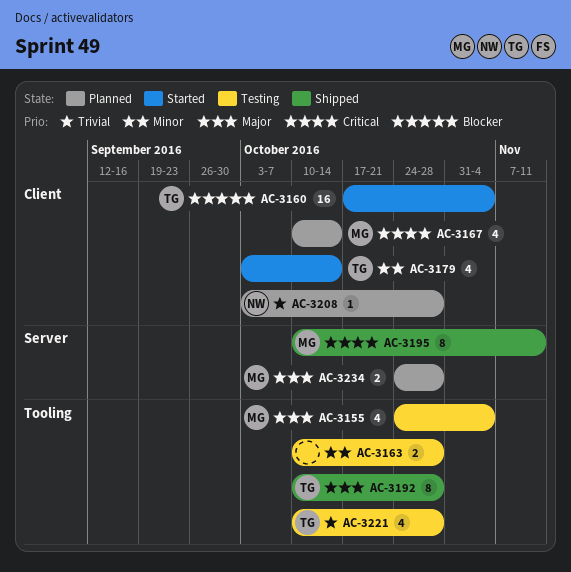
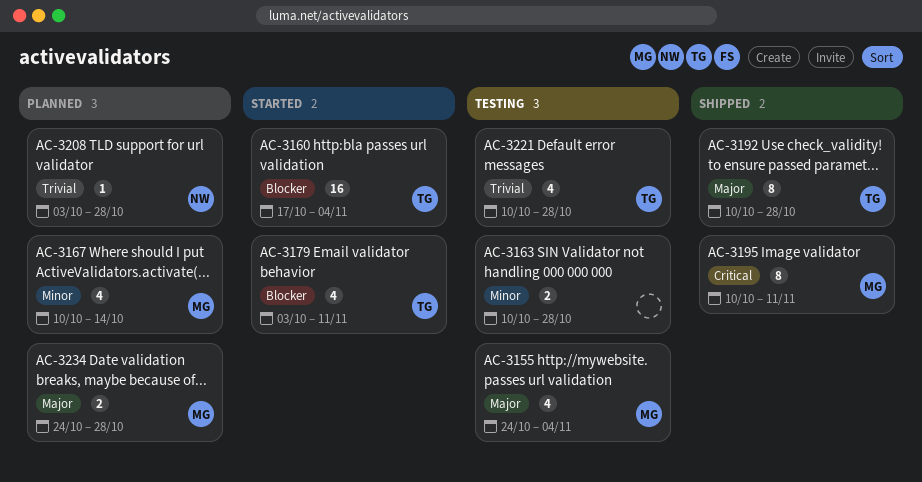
AC-3167, priority: Critical -> Minor
AC-3179, priority: Minor -> Blocker
AC-3179, due: Oct 14 -> Nov 11

